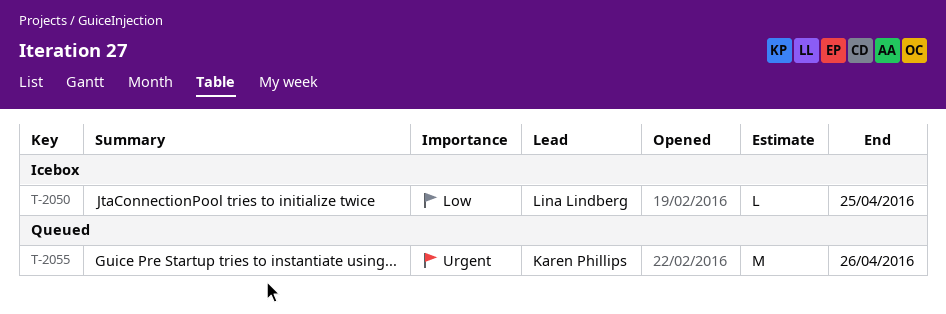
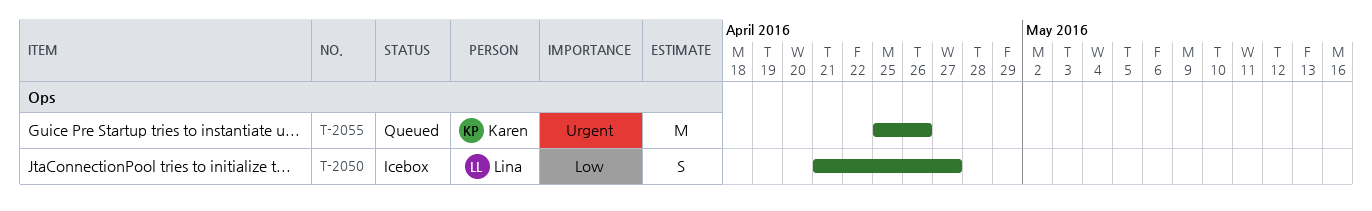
T-2050, estimate: L -> S
T-2050, due: Apr 25 -> Apr 27

